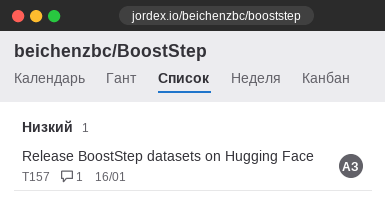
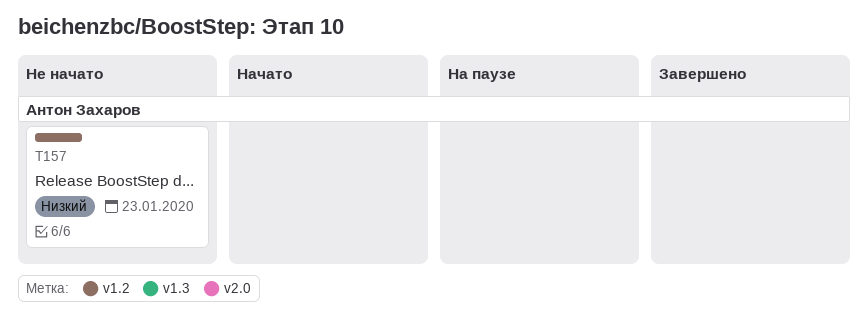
T157, due: Jan 16 -> Jan 23

